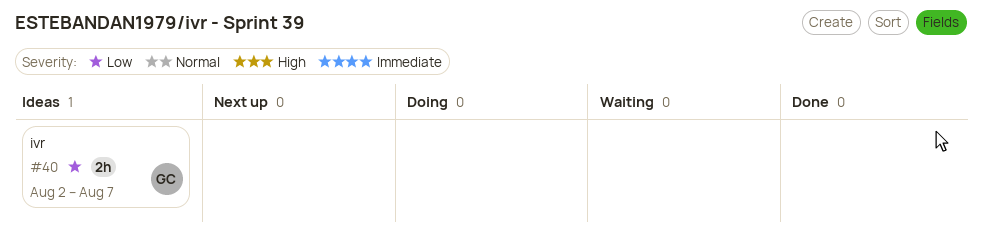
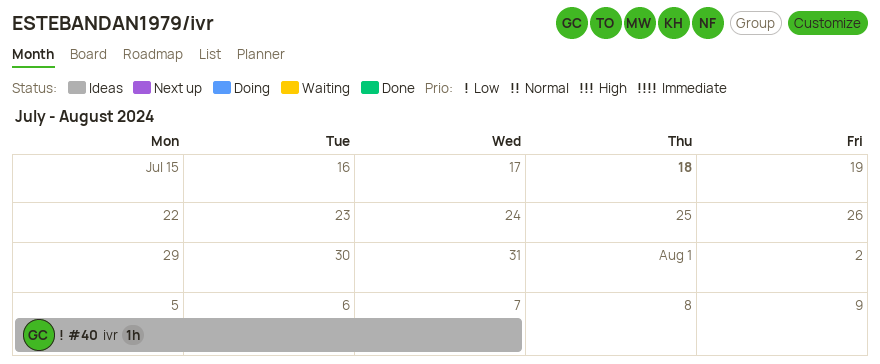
#40, estimate: 2h -> 1h
#40, start: Aug 2 -> Aug 5

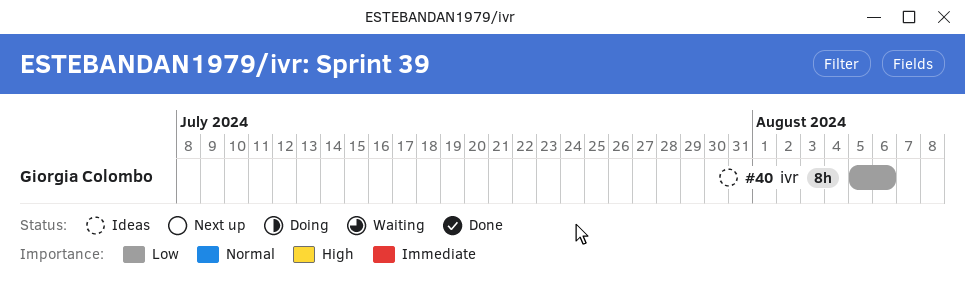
#40, estimate: 1h -> 8h
#40, due: Aug 7 -> Aug 6

